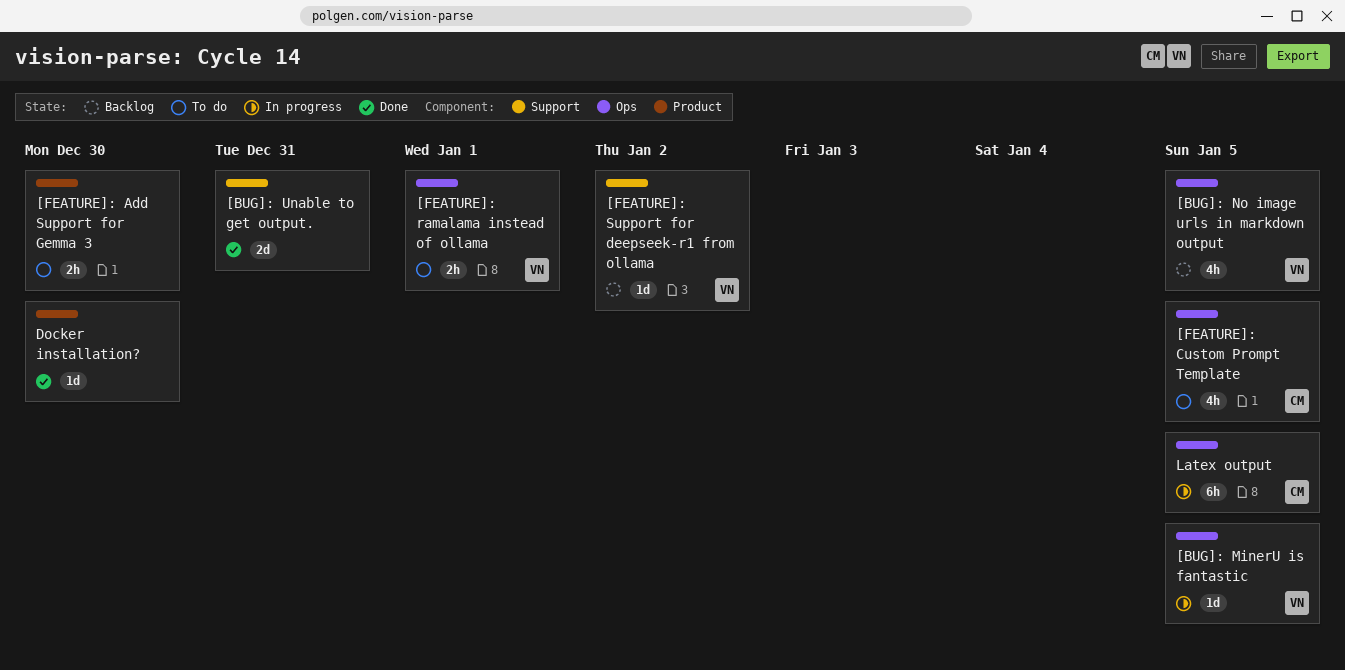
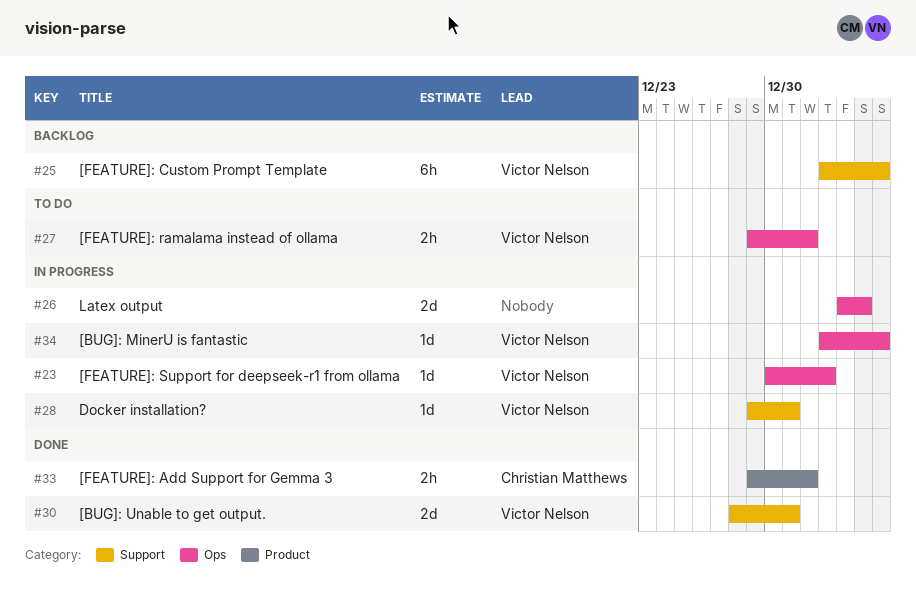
[BUG]: No image urls in markdown output: present -> none
[BUG]: Unable to get output., owner: none -> Victor Nelson
[FEATURE]: Add Support for Gemma 3, status: To do -> Done
[FEATURE]: Add Support for Gemma 3, owner: none -> Christian Matthews
[FEATURE]: Add Support for Gemma 3, due: Dec 30 -> Jan 1
[FEATURE]: Custom Prompt Template, status: To do -> Backlog
[FEATURE]: Custom Prompt Template, owner: Christian Matthews -> Victor Nelson
[FEATURE]: Custom Prompt Template, label: Ops -> Support
[FEATURE]: Custom Prompt Template, estimate: 4h -> 6h
[FEATURE]: Support for deepseek-r1 from ollama, status: Backlog -> In progress
[FEATURE]: Support for deepseek-r1 from ollama, label: Support -> Ops
Docker installation?, status: Done -> In progress
Docker installation?, owner: none -> Victor Nelson
Docker installation?, label: Product -> Support
Docker installation?, due: Dec 30 -> Dec 31
Latex output, owner: Christian Matthews -> none
Latex output, estimate: 6h -> 2d
Latex output, due: Jan 5 -> Jan 4

